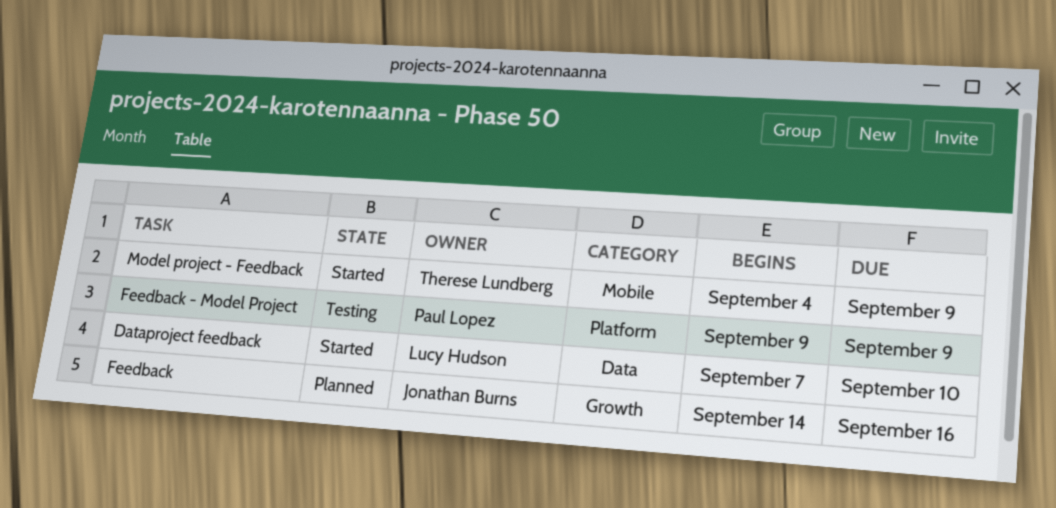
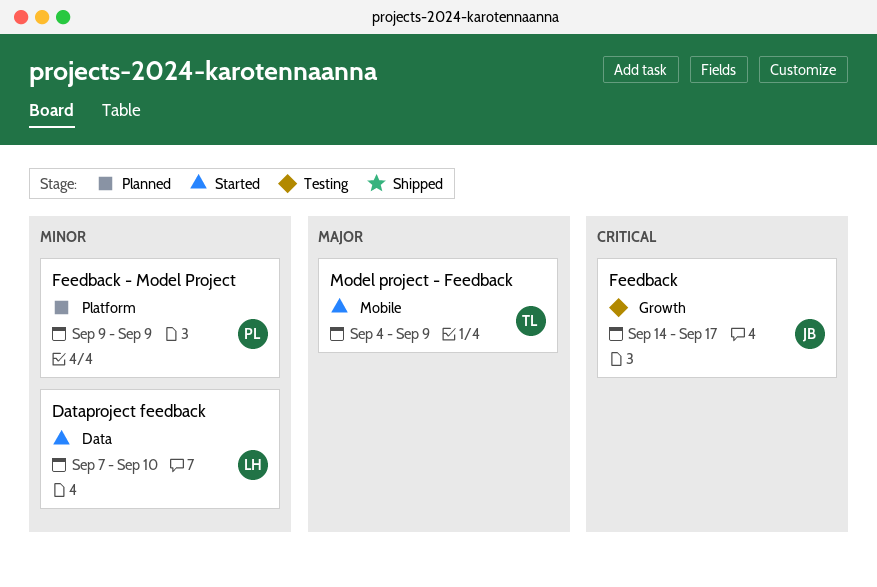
Feedback, status: Planned -> Testing
Feedback, due: Sep 16 -> Sep 17
Feedback - Model Project, status: Testing -> Planned

